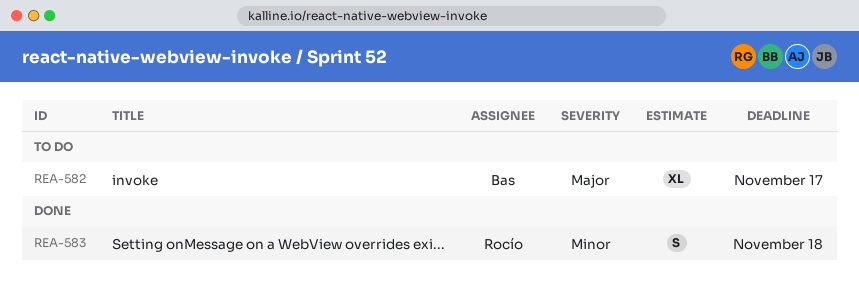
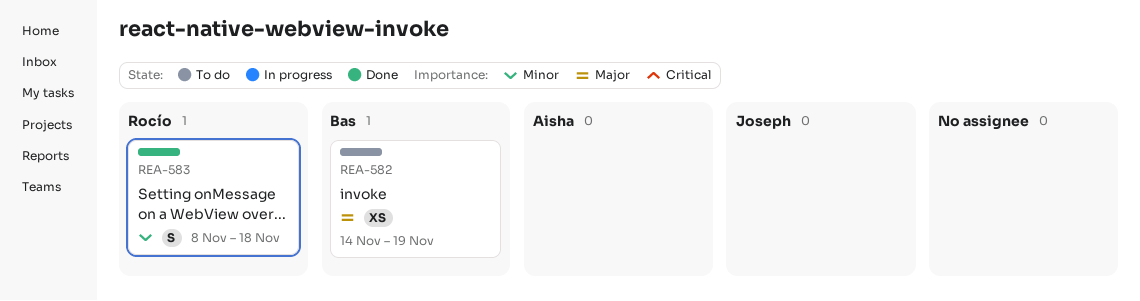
REA-582, estimate: XL -> XS
REA-582, due: Nov 17 -> Nov 19

